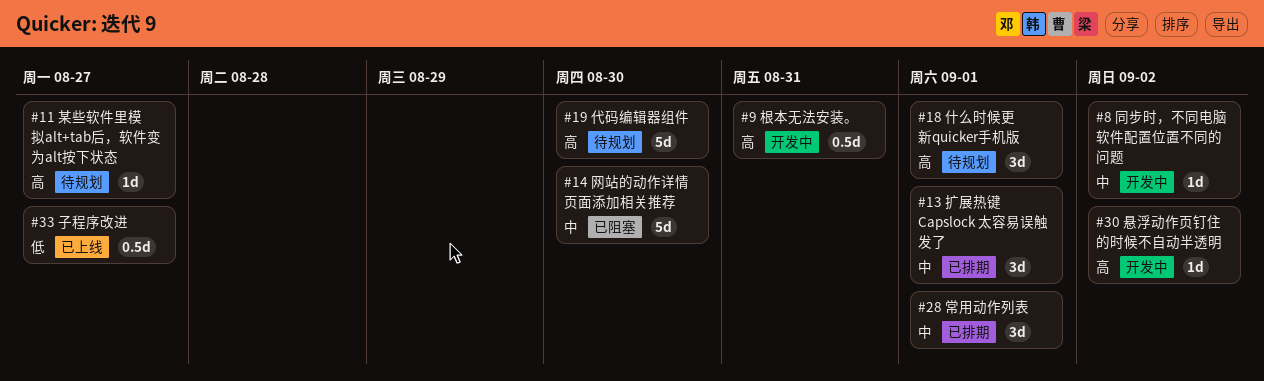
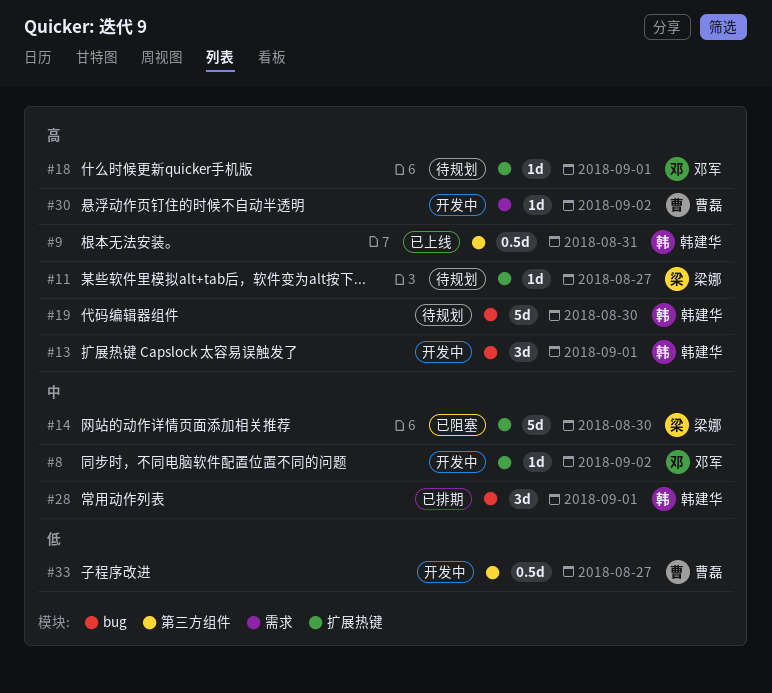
#9, status: 开发中 -> 已上线
#13, status: 已排期 -> 开发中
#13, priority: 中 -> 高
#18, estimate: 3d -> 1d
#33, status: 已上线 -> 开发中

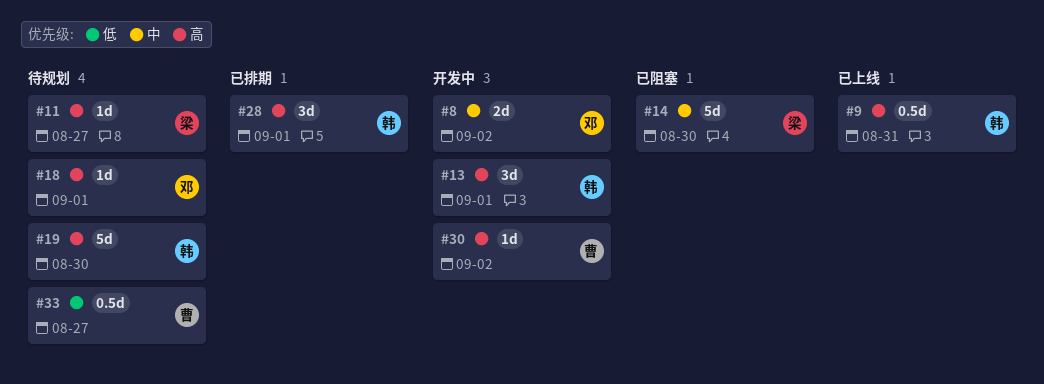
#8, estimate: 1d -> 2d
#28, priority: 中 -> 高
#33, status: 开发中 -> 待规划

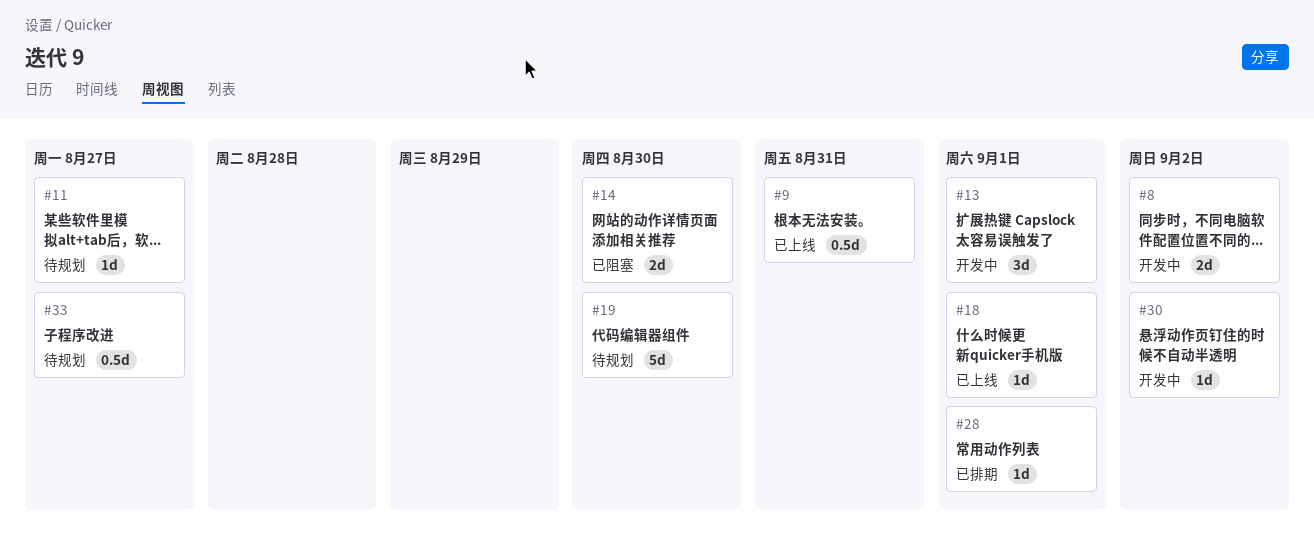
#14, estimate: 5d -> 2d
#18, status: 待规划 -> 已上线
#28, estimate: 3d -> 1d

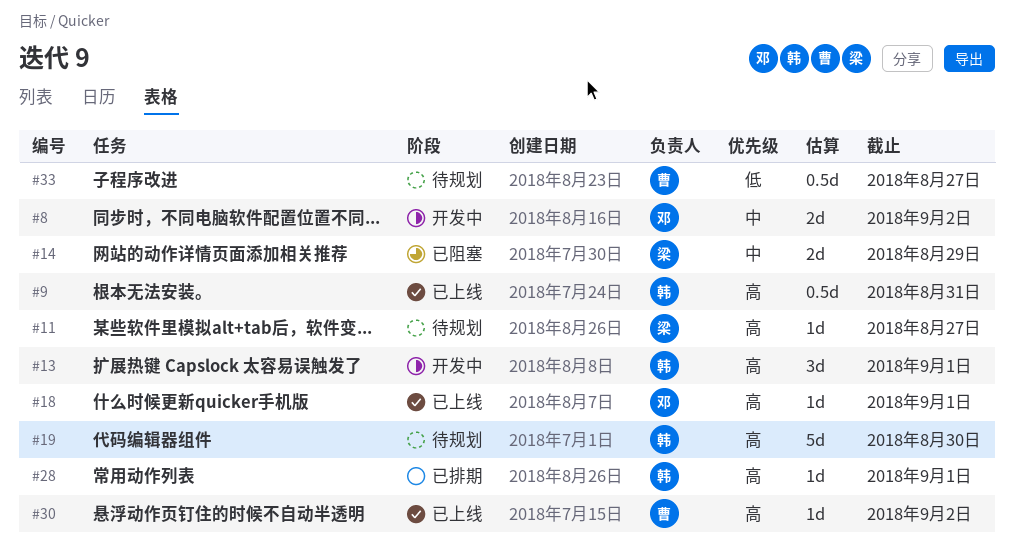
#14, due: Aug 30 -> Aug 29
#30, status: 开发中 -> 已上线

